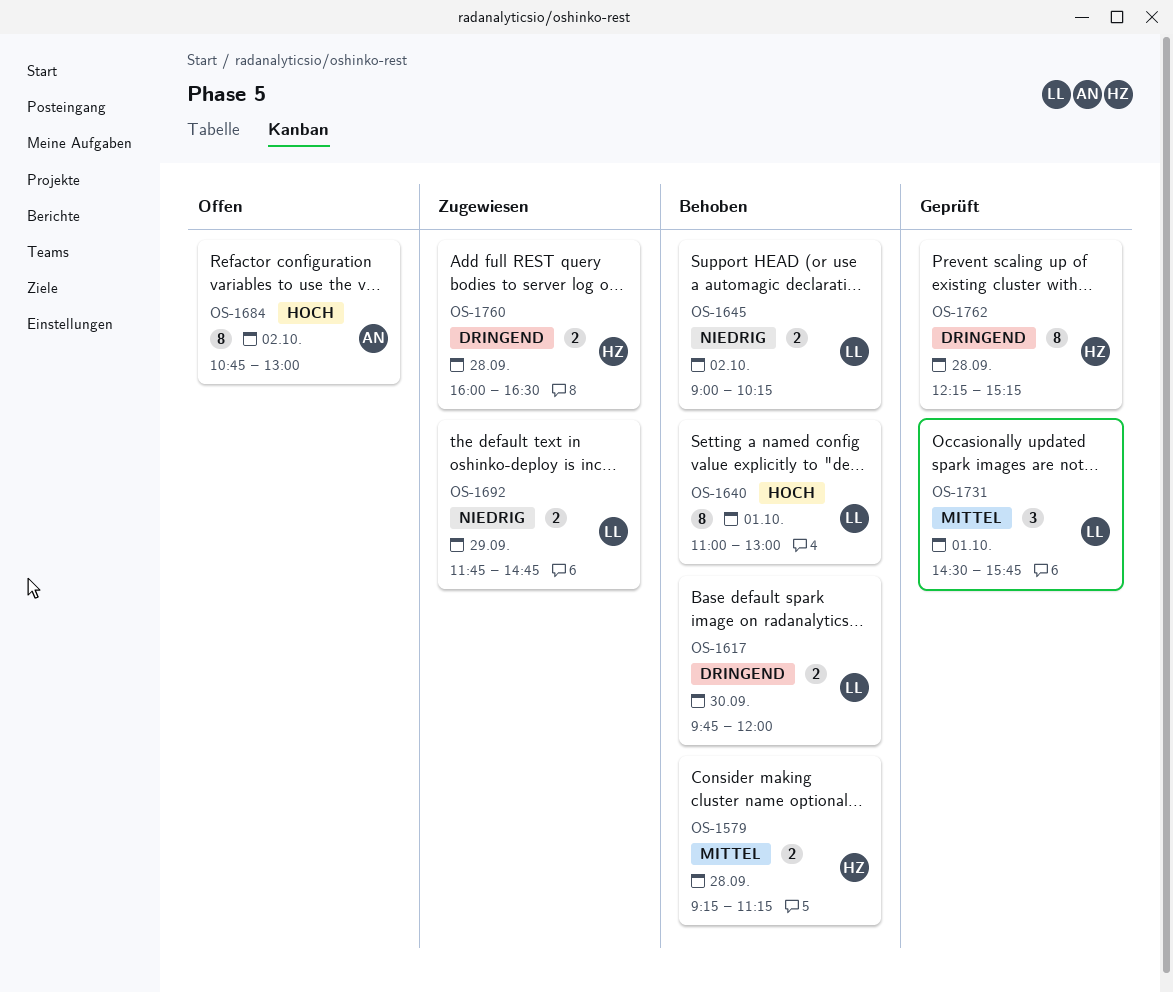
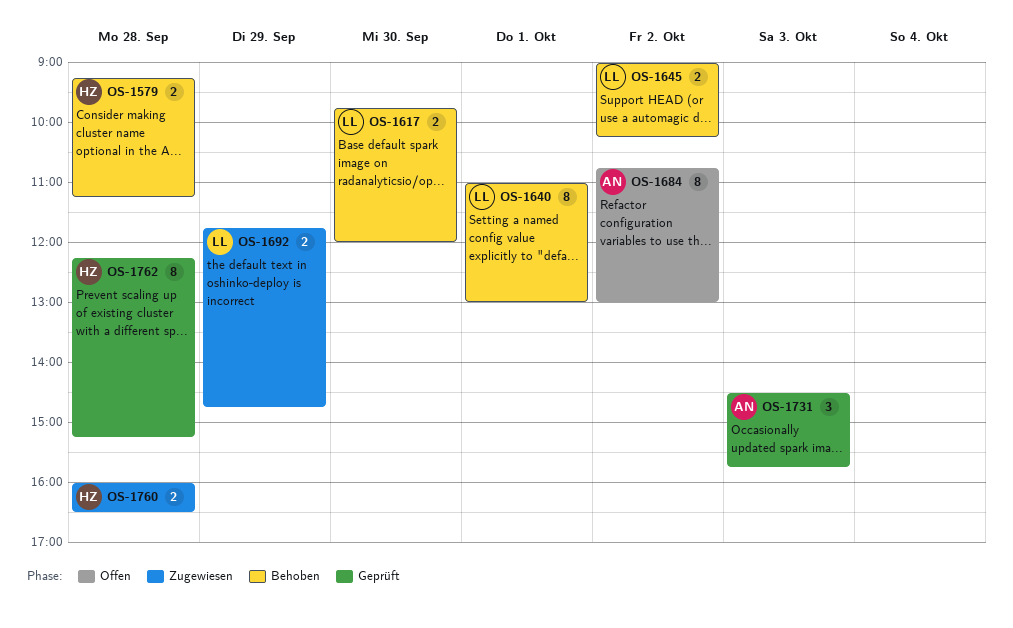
OS-1731, owner: LL -> AN
OS-1731, day: Oct 1 -> Oct 3

